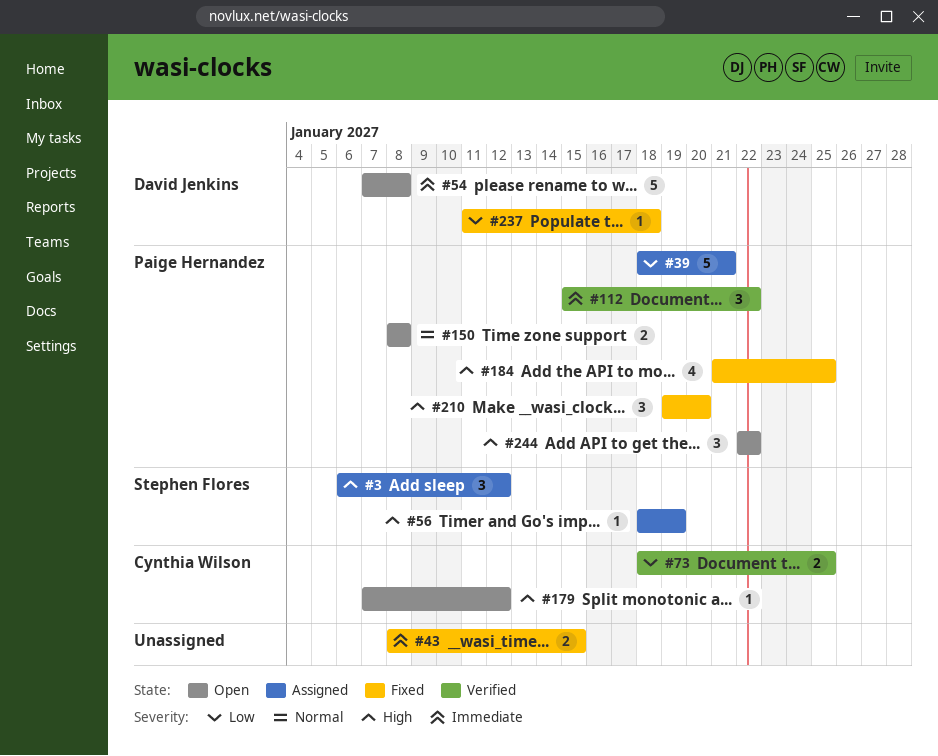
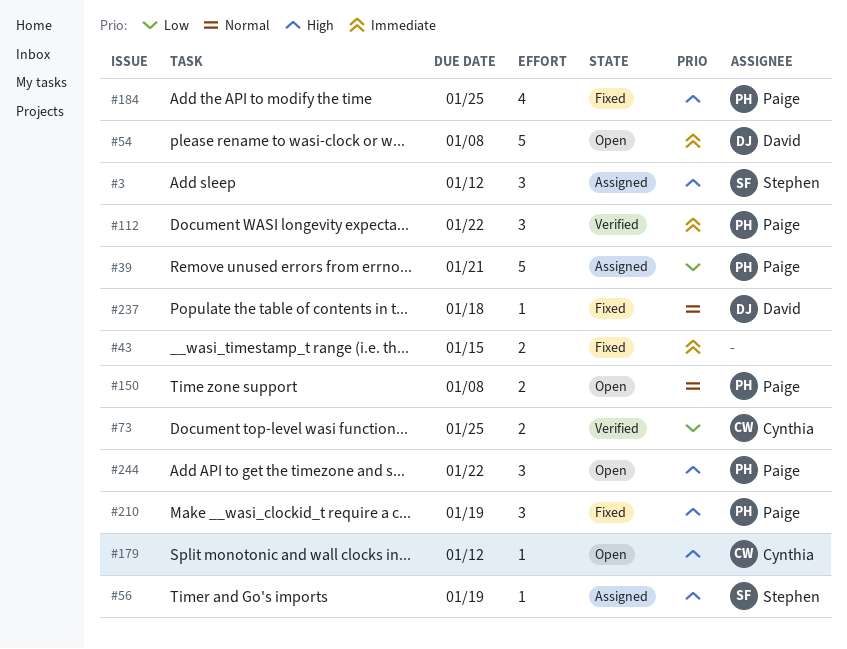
#210, due: Jan 20 -> Jan 19
#237, priority: Low -> Normal

